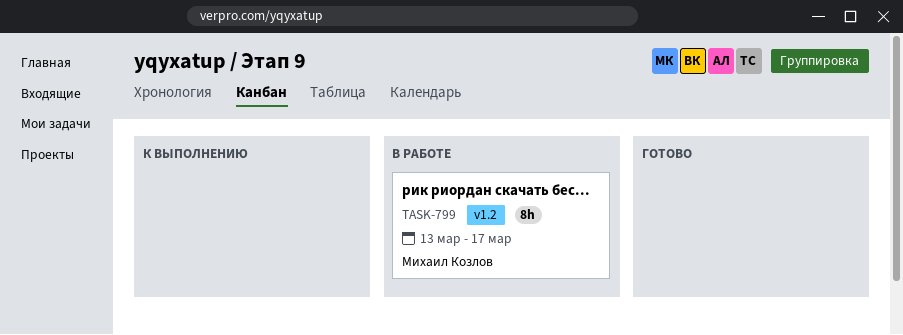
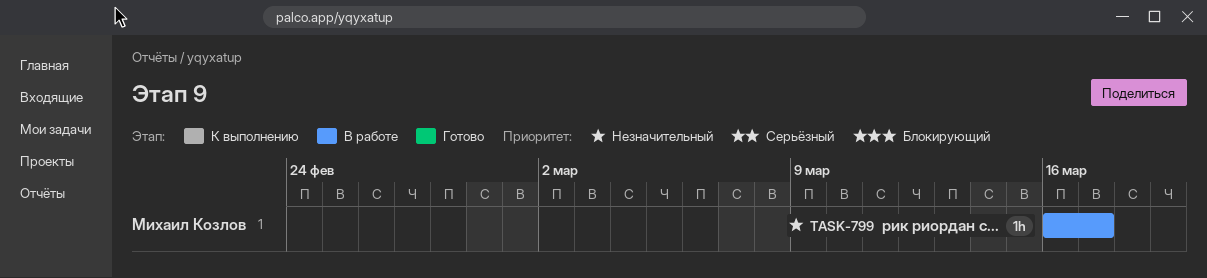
TASK-799, estimate: 8h -> 1h
TASK-799, start: Mar 13 -> Mar 16

